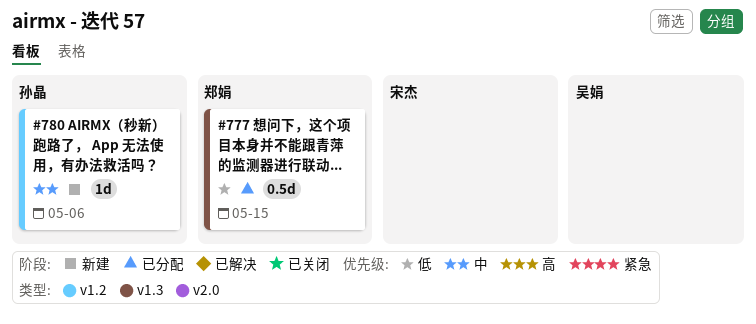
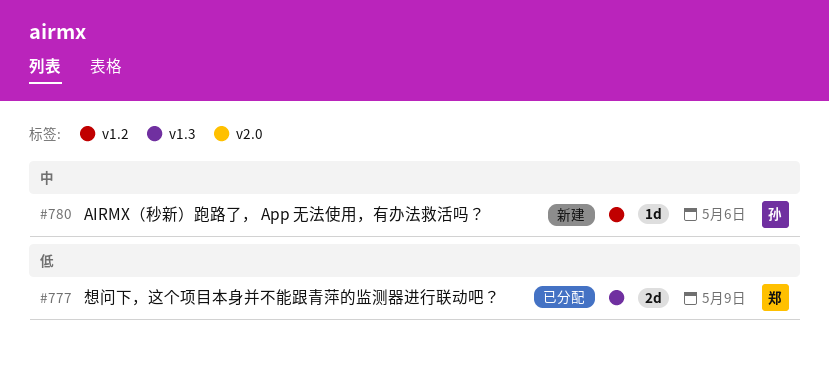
#777, estimate: 0.5d -> 2d
#777, due: May 15 -> May 9

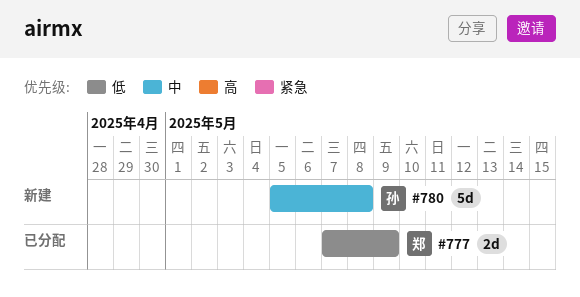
#780, estimate: 1d -> 5d
#780, due: May 6 -> May 8

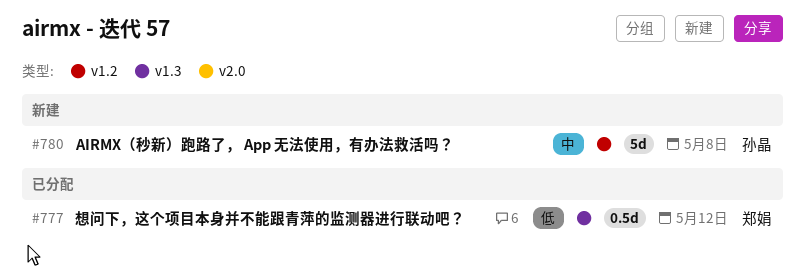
#777, estimate: 2d -> 0.5d
#777, due: May 9 -> May 12

